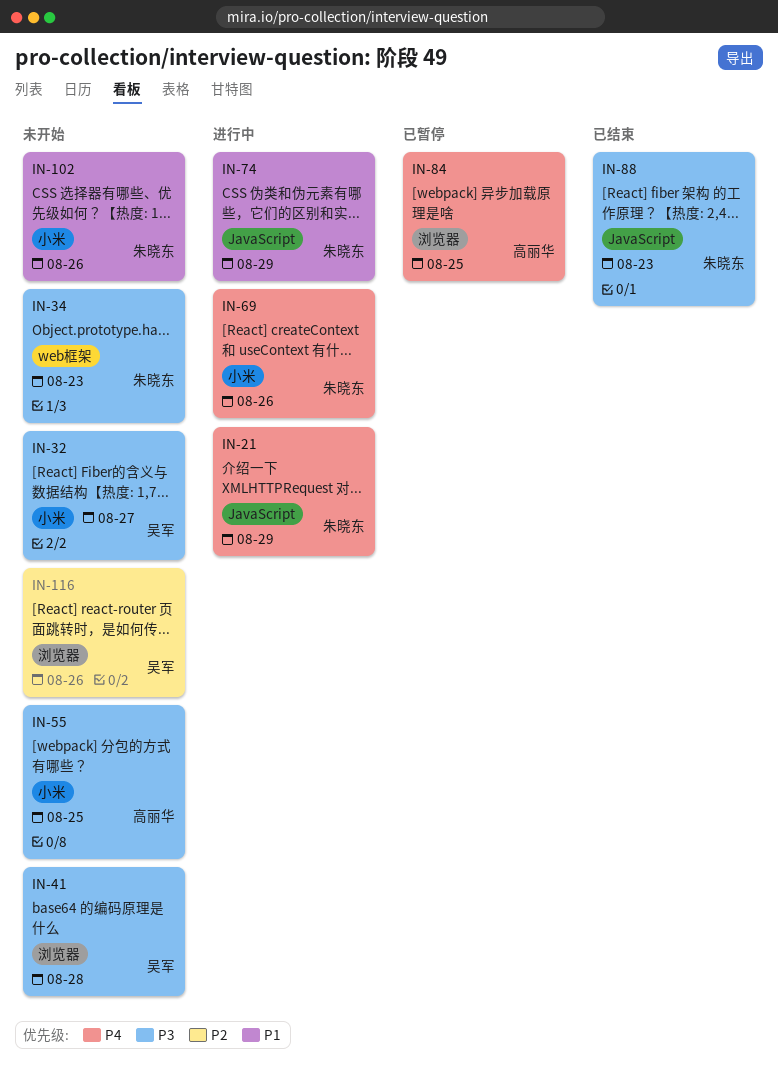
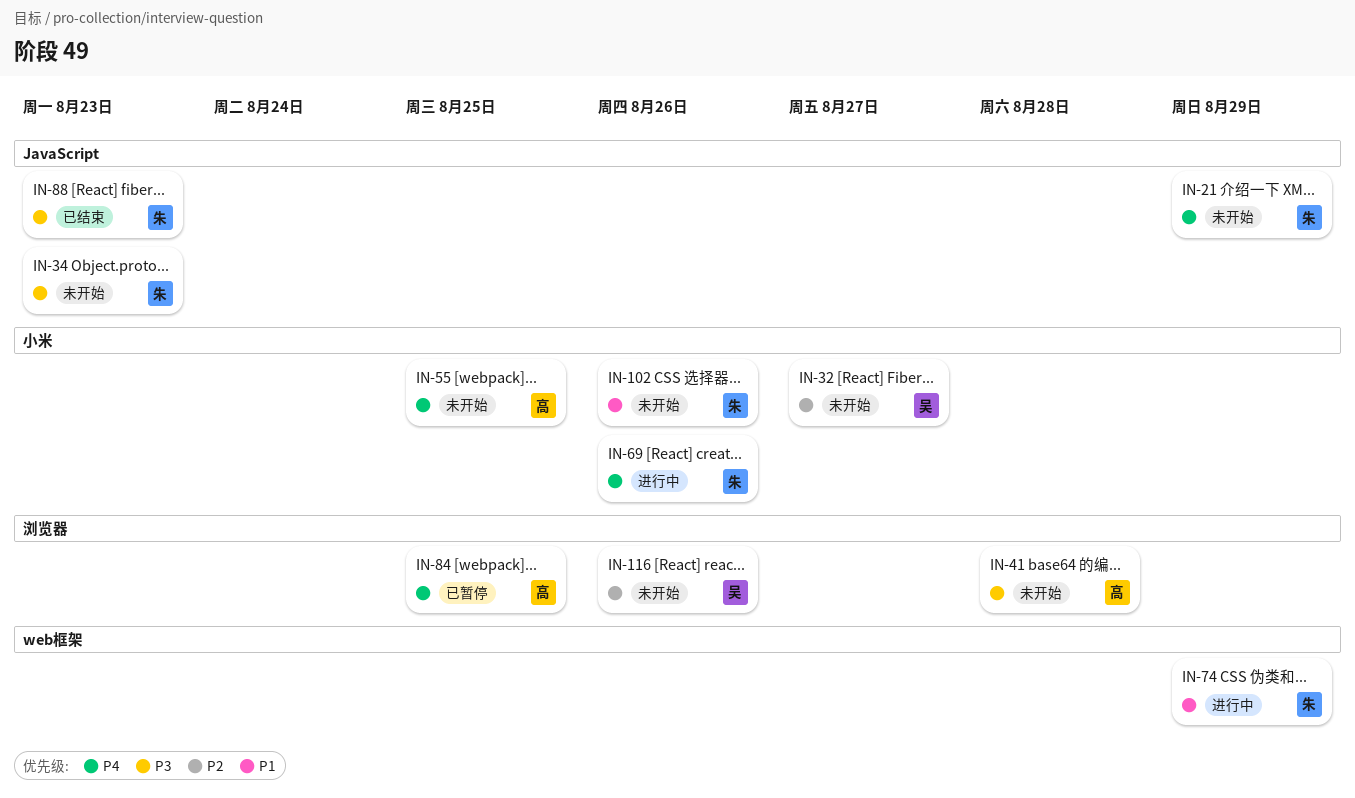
IN-21, status: 进行中 -> 未开始
IN-32, priority: P3 -> P2
IN-34, label: web框架 -> JavaScript
IN-41, owner: 吴军 -> 高丽华
IN-55, priority: P3 -> P4
IN-74, label: JavaScript -> web框架

